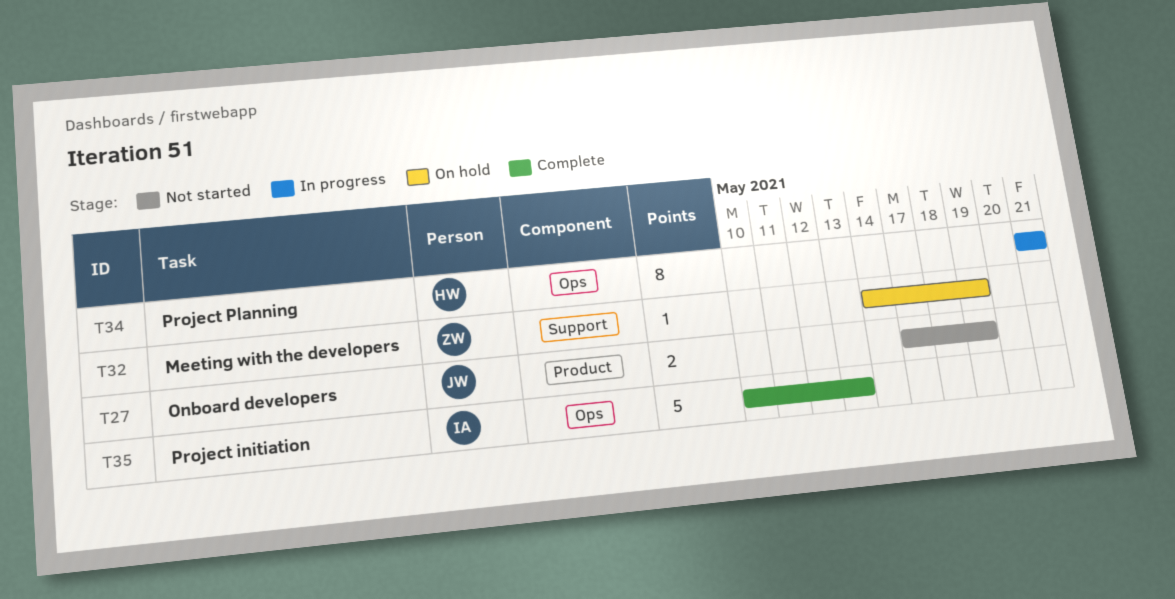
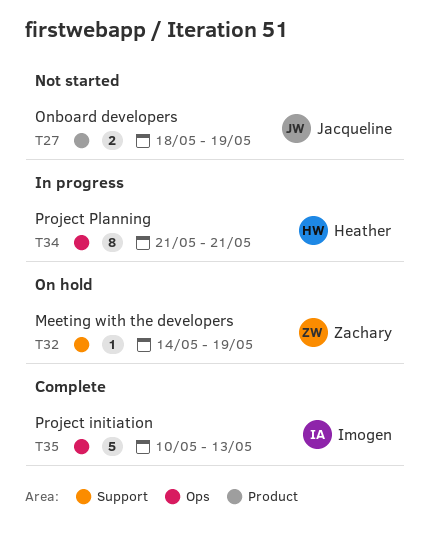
T27, start: May 17 -> May 18

